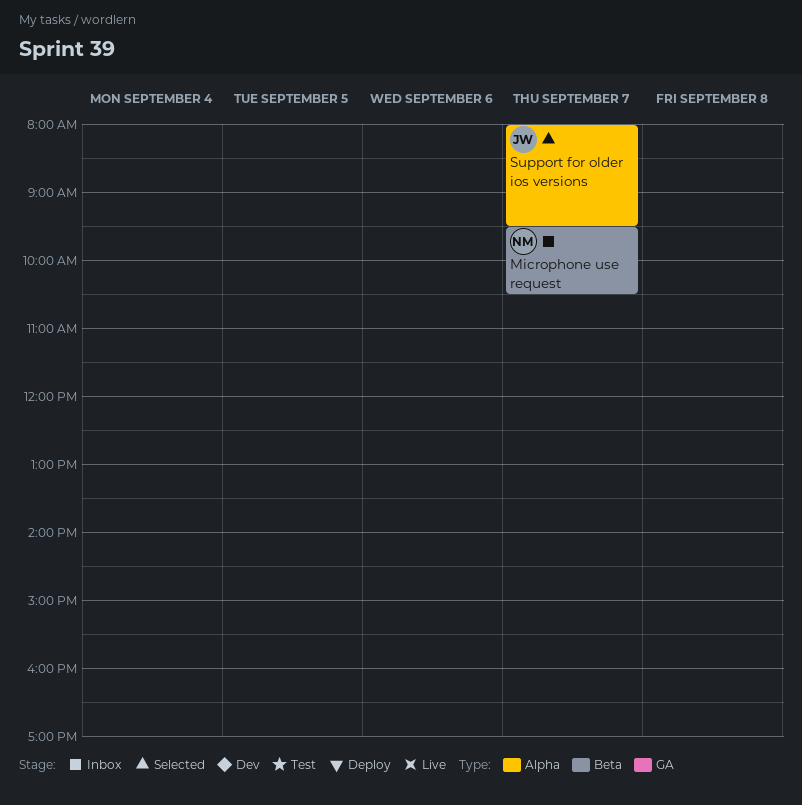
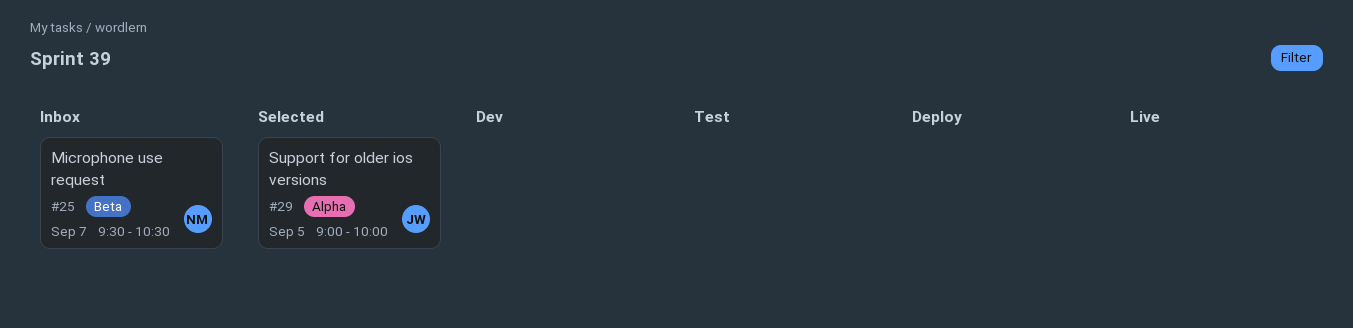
Support for older ios versions, day: Sep 7 -> Sep 5
Support for older ios versions, begins: 08:00 -> 09:00
Support for older ios versions, ends: 09:30 -> 10:00

